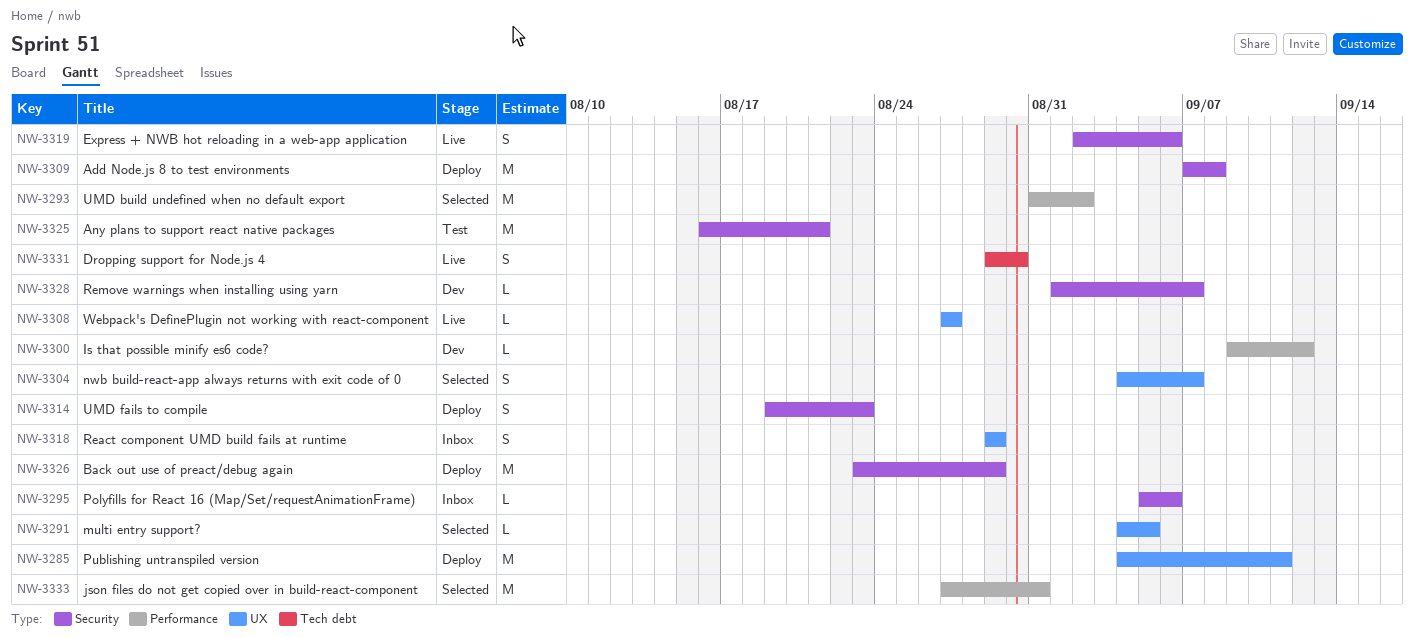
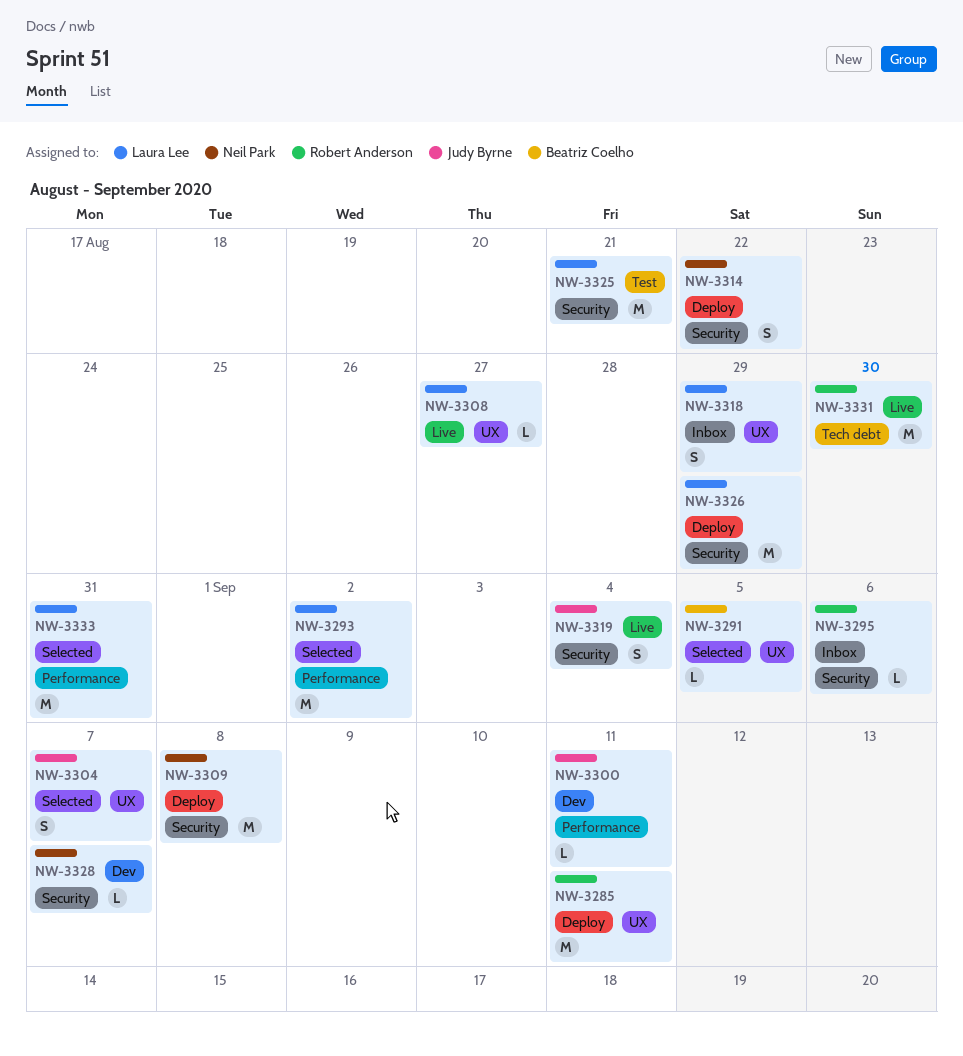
NW-3300, due: Sep 12 -> Sep 11
NW-3314, due: Aug 23 -> Aug 22
NW-3319, due: Sep 6 -> Sep 4
NW-3331, estimate: S -> M

